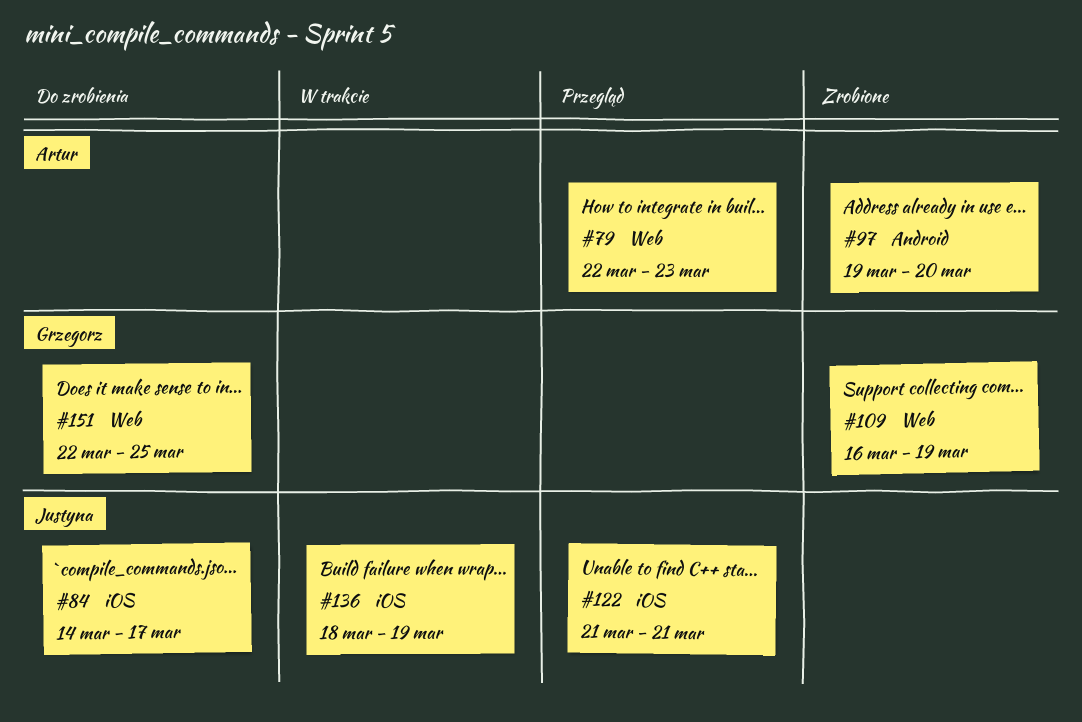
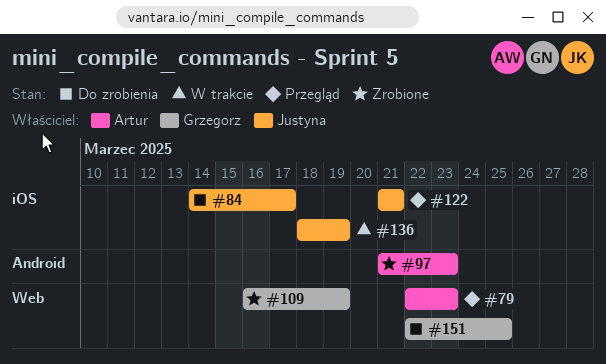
#97, start: Mar 19 -> Mar 21
#97, due: Mar 20 -> Mar 23

